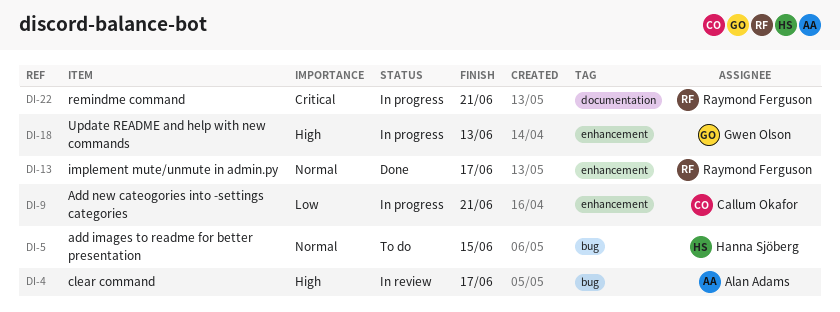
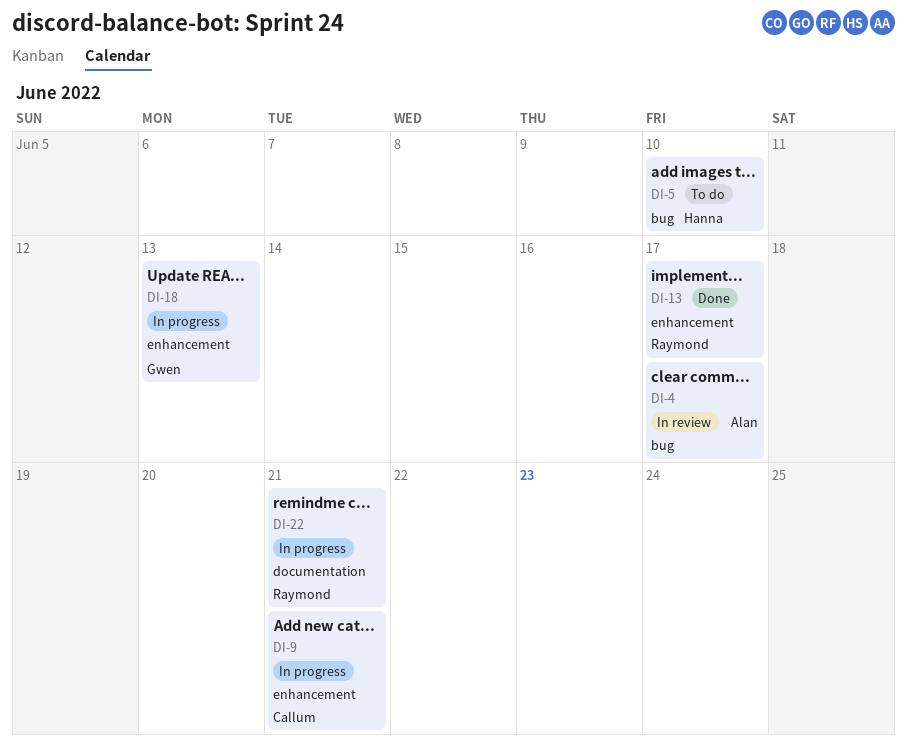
DI-5, due: Jun 15 -> Jun 10

